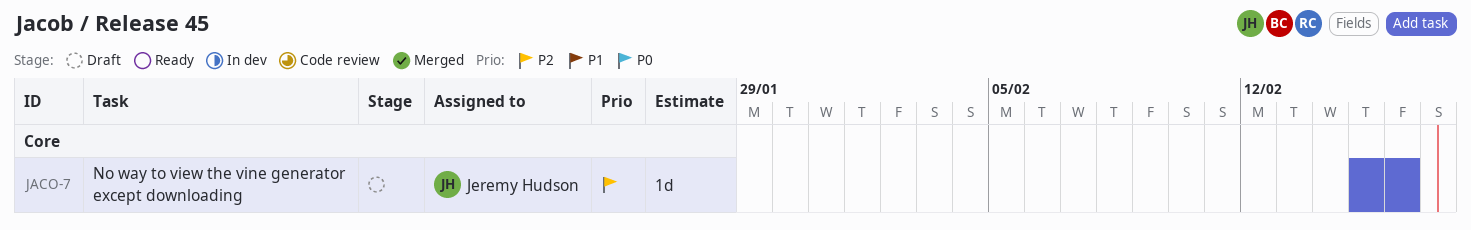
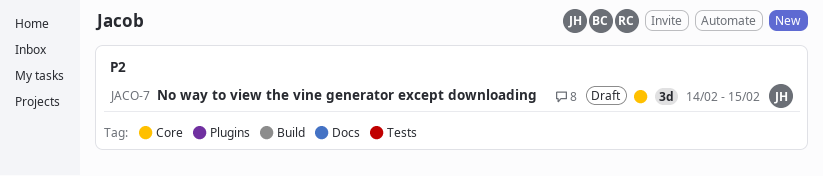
JACO-7, estimate: 1d -> 3d
JACO-7, start: Feb 15 -> Feb 14
JACO-7, due: Feb 16 -> Feb 15

